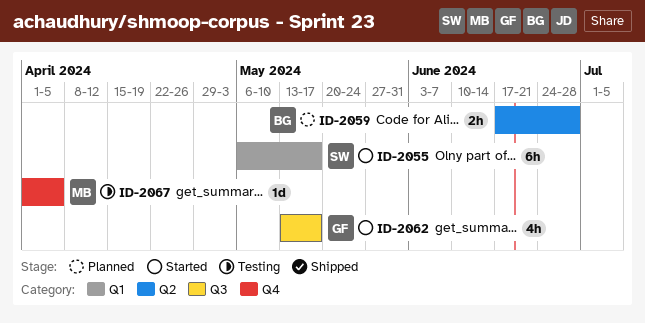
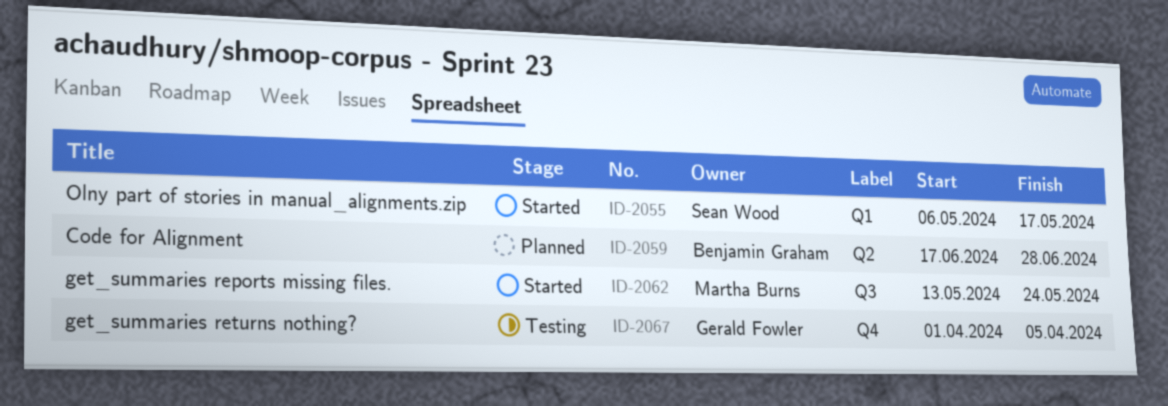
ID-2062, owner: Gerald Fowler -> Martha Burns
ID-2062, due: May 17 -> May 24
ID-2067, owner: Martha Burns -> Gerald Fowler

